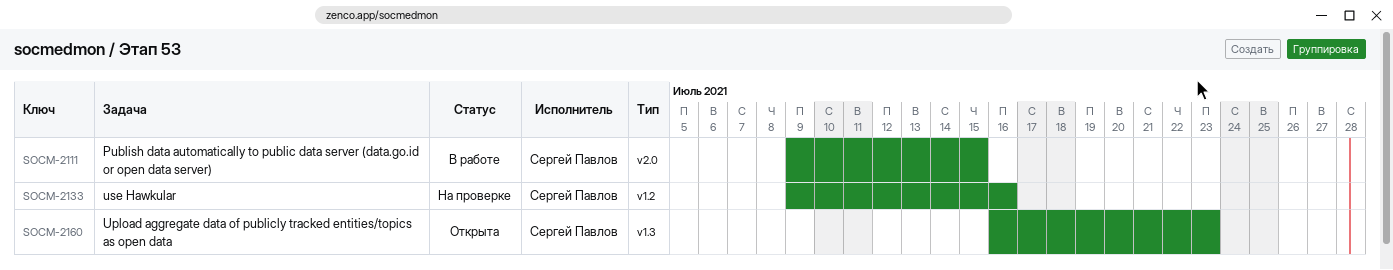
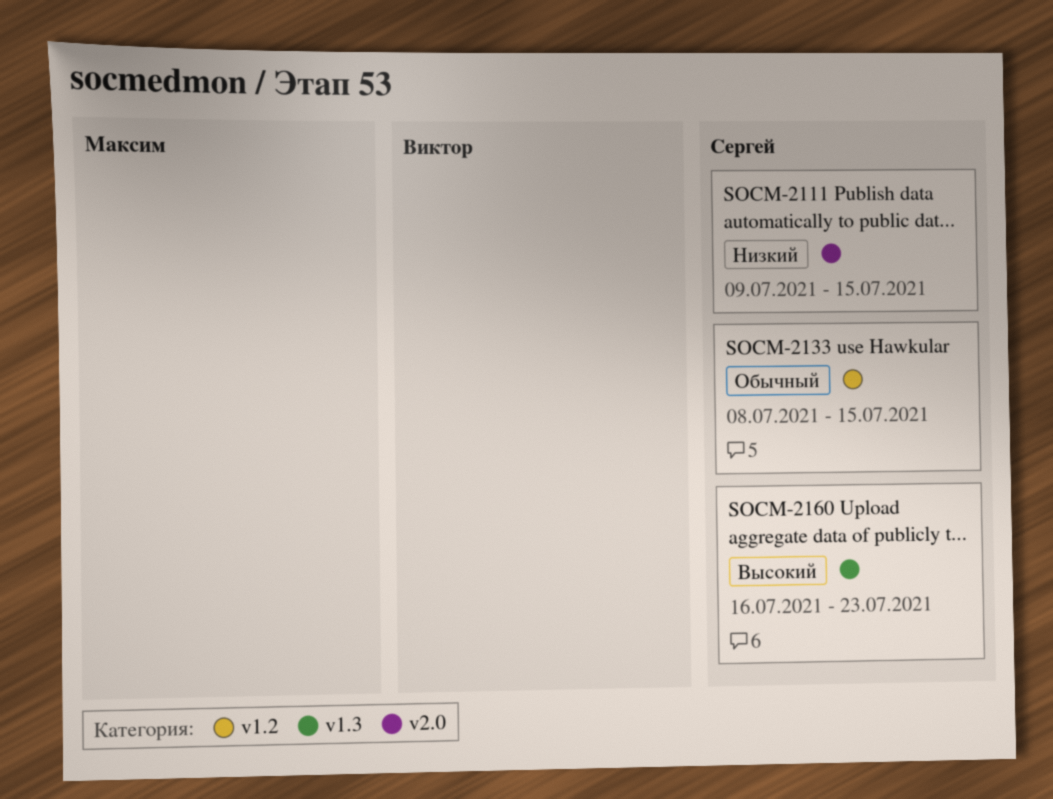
SOCM-2133, start: Jul 9 -> Jul 8
SOCM-2133, due: Jul 16 -> Jul 15

